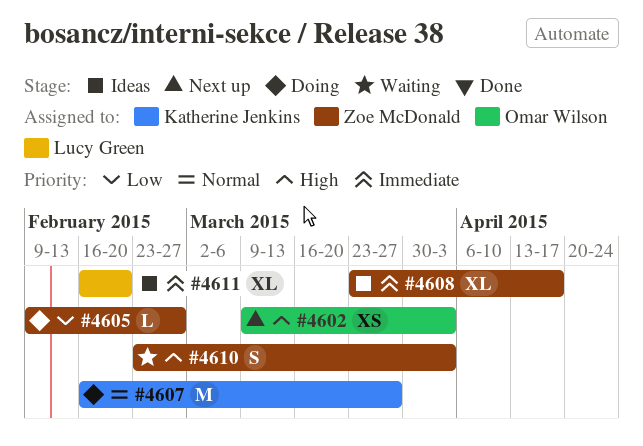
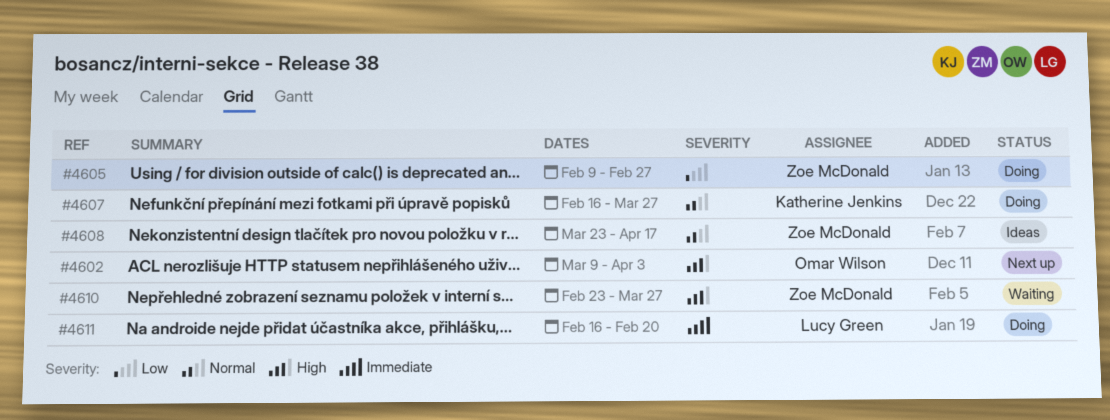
#4608, priority: Immediate -> Normal
#4610, due: Apr 3 -> Mar 27
#4611, status: Ideas -> Doing

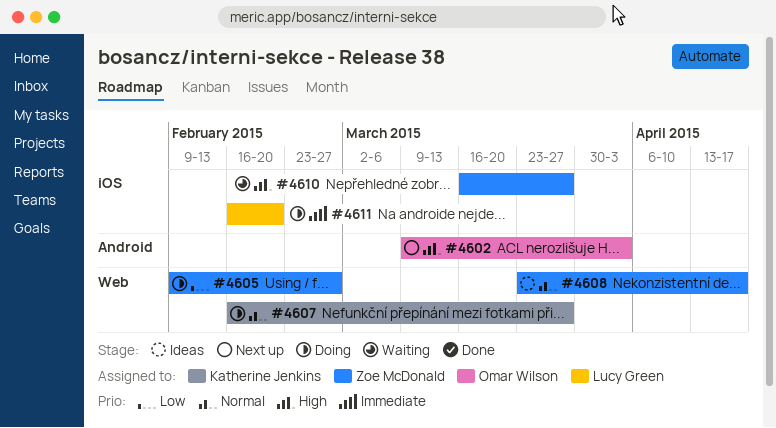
#4610, start: Feb 23 -> Mar 16

